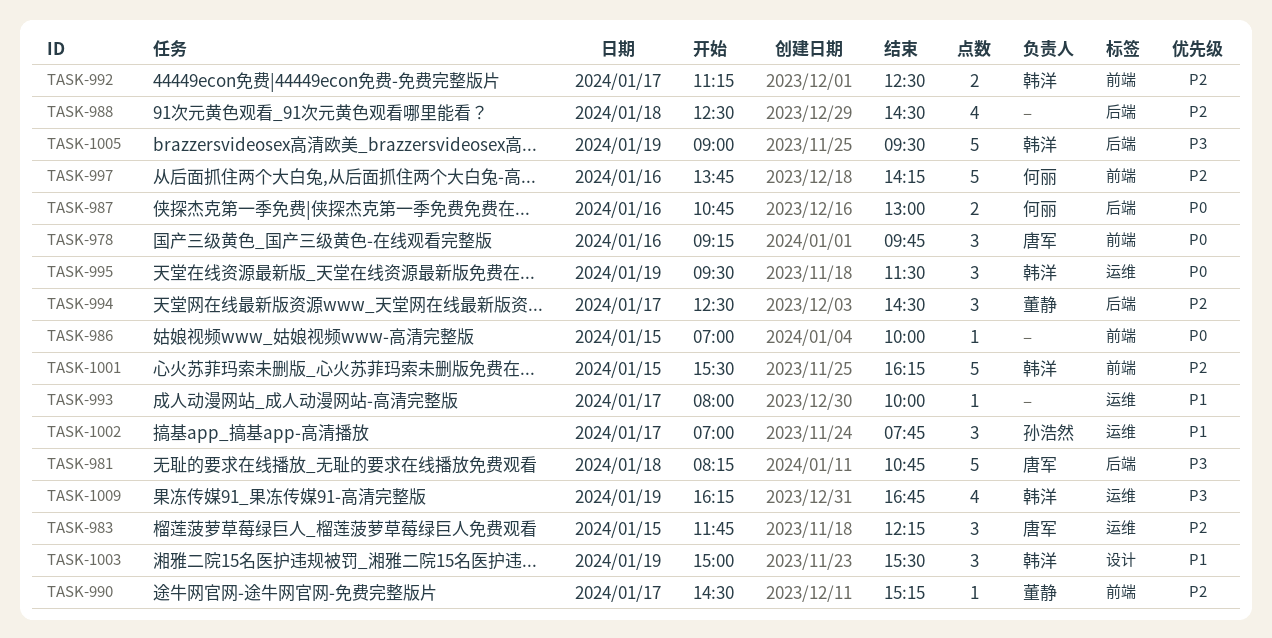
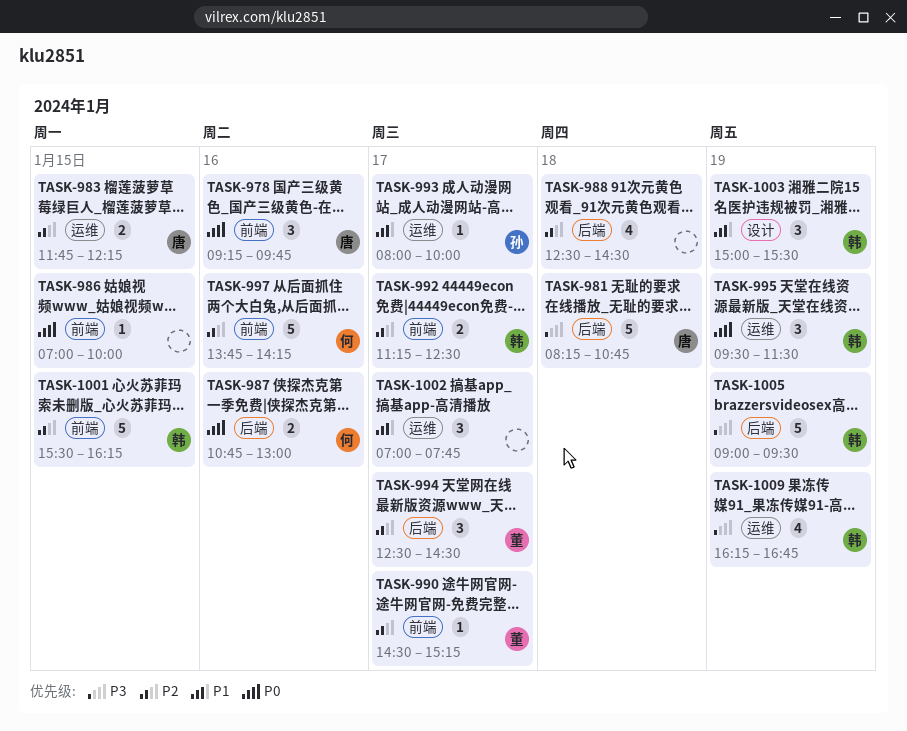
TASK-983, estimate: 3 -> 2
TASK-993, owner: none -> 孙浩然
TASK-1002, owner: 孙浩然 -> none

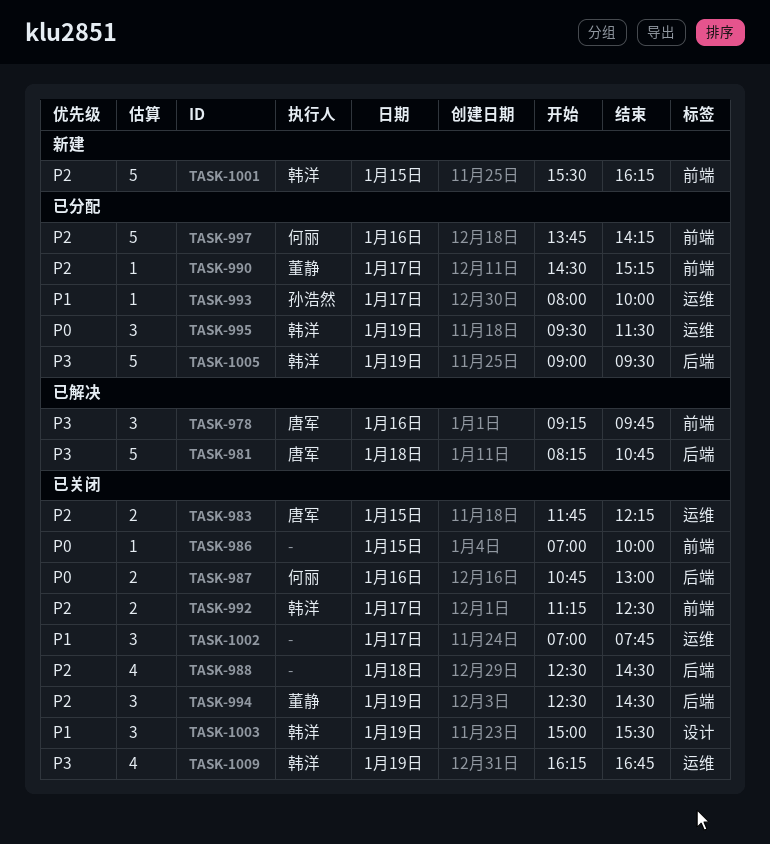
TASK-978, priority: P0 -> P3
TASK-994, day: Jan 17 -> Jan 19

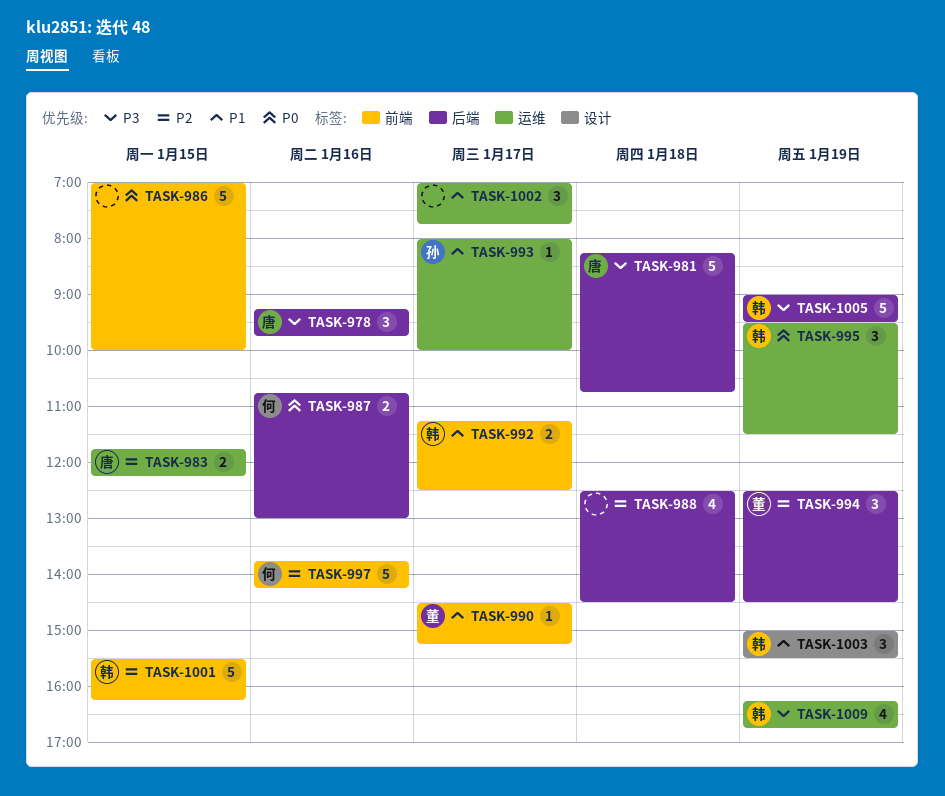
TASK-978, label: 前端 -> 后端
TASK-986, estimate: 1 -> 5
TASK-990, priority: P2 -> P1
TASK-992, priority: P2 -> P1

